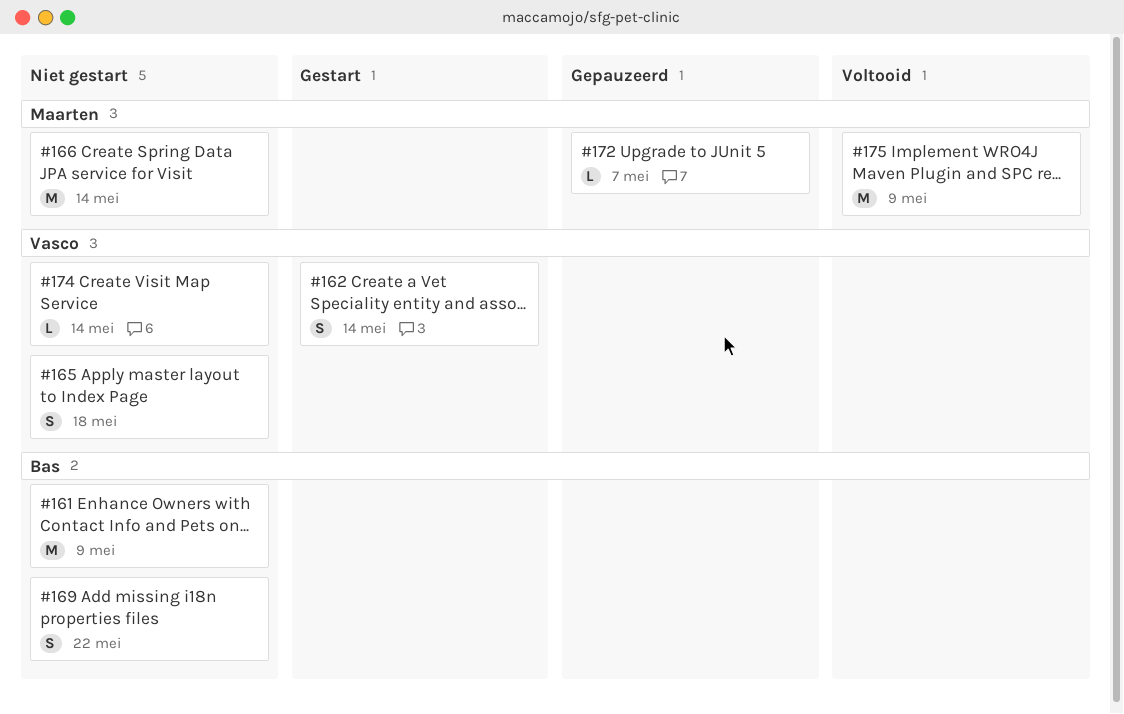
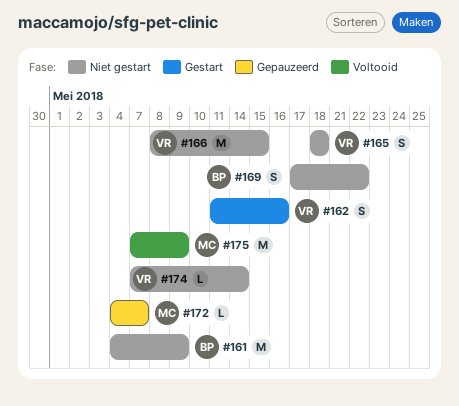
#162, due: May 14 -> May 16
#166, owner: Maarten -> Vasco
#166, due: May 14 -> May 15

